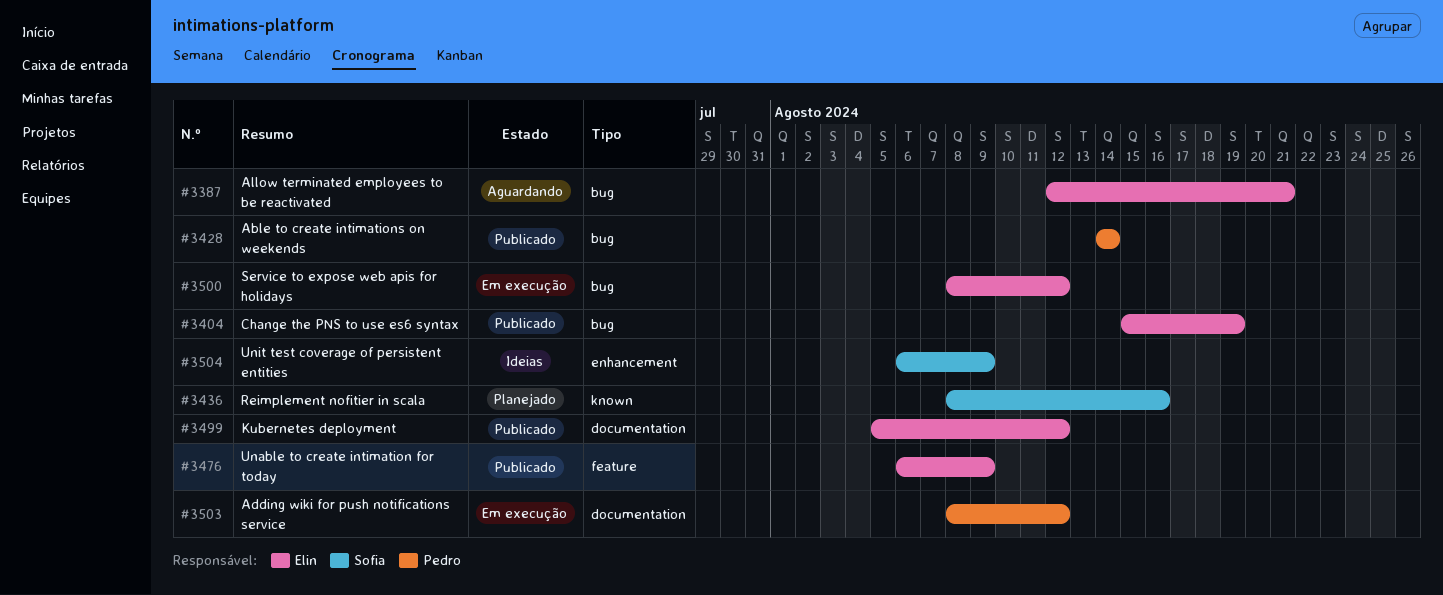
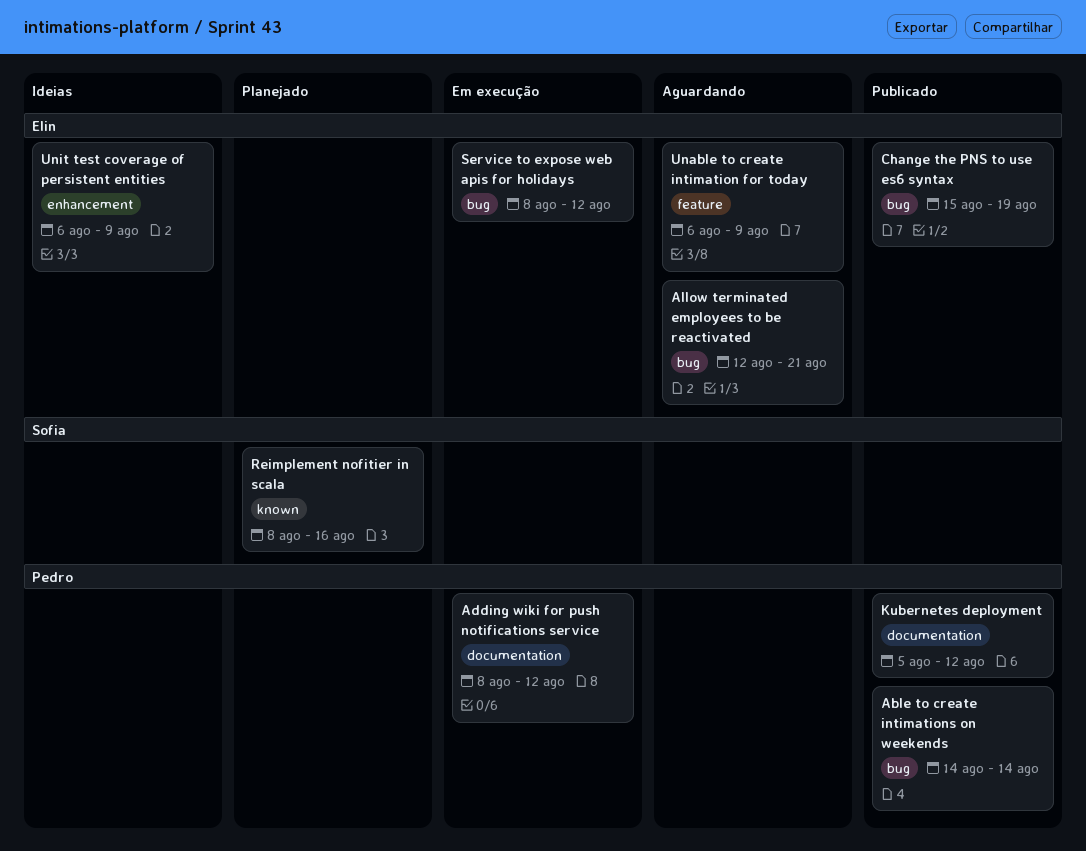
Kubernetes deployment, owner: Elin -> Pedro
Unable to create intimation for today, status: Publicado -> Aguardando
Unit test coverage of persistent entities, owner: Sofia -> Elin

